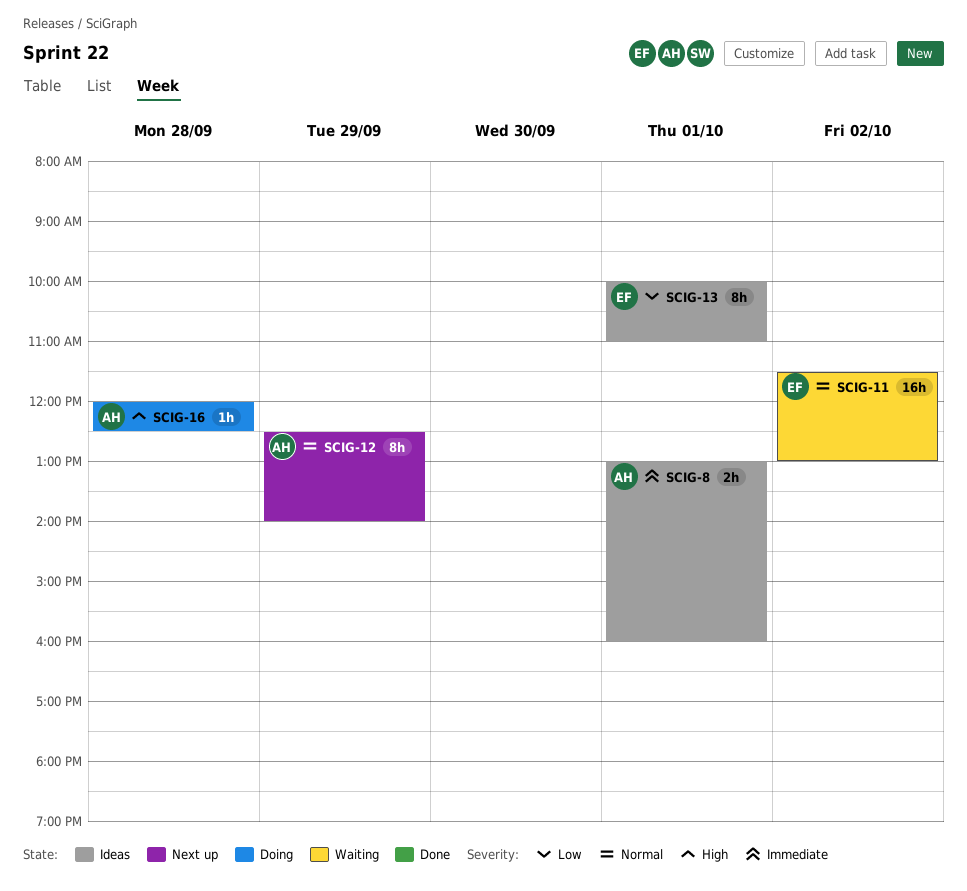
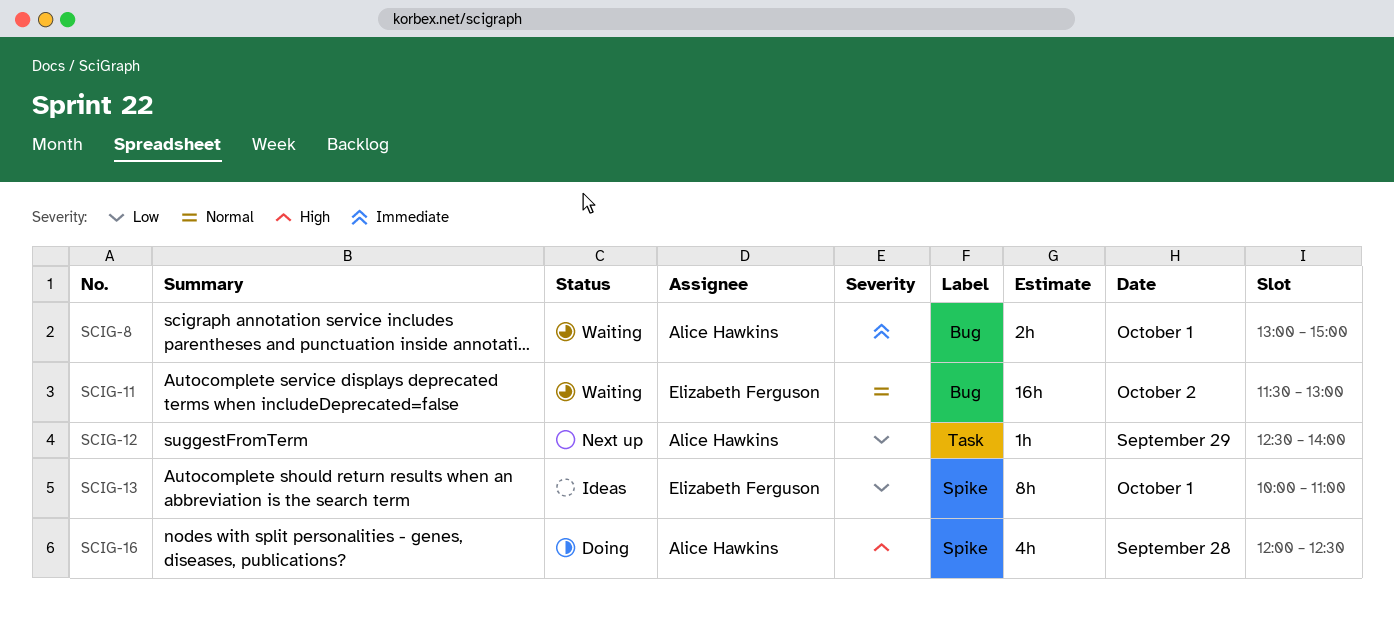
SCIG-8, status: Ideas -> Waiting
SCIG-8, ends: 16:00 -> 15:00
SCIG-12, priority: Normal -> Low
SCIG-12, estimate: 8h -> 1h
SCIG-16, estimate: 1h -> 4h

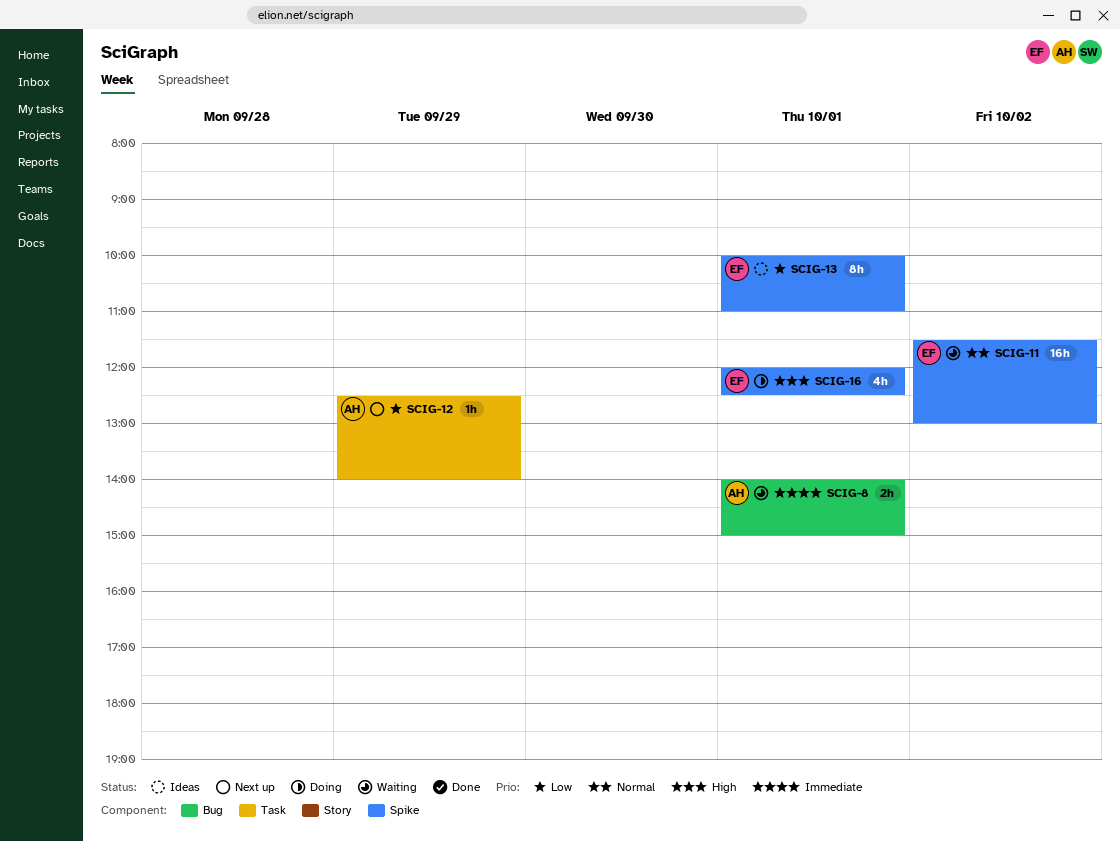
SCIG-8, begins: 13:00 -> 14:00
SCIG-11, label: Bug -> Spike
SCIG-16, owner: Alice Hawkins -> Elizabeth Ferguson
SCIG-16, day: Sep 28 -> Oct 1

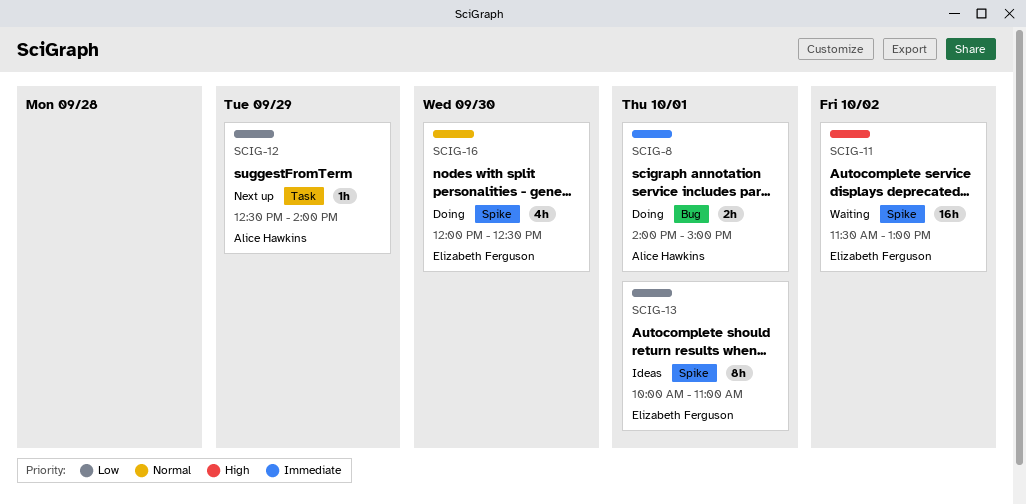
SCIG-8, status: Waiting -> Doing
SCIG-11, priority: Normal -> High
SCIG-16, priority: High -> Normal
SCIG-16, day: Oct 1 -> Sep 30

